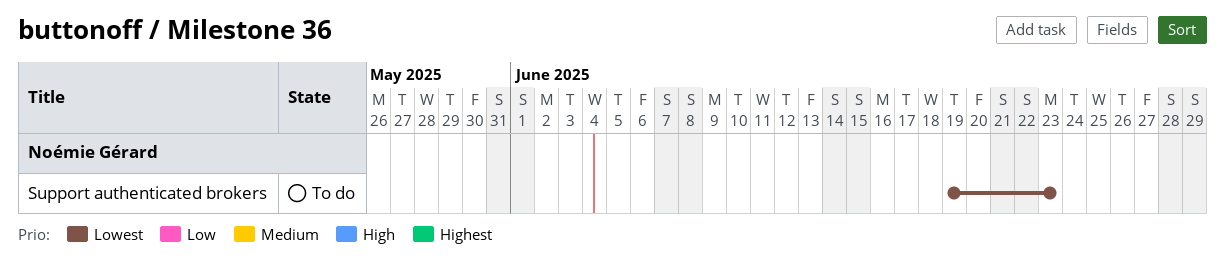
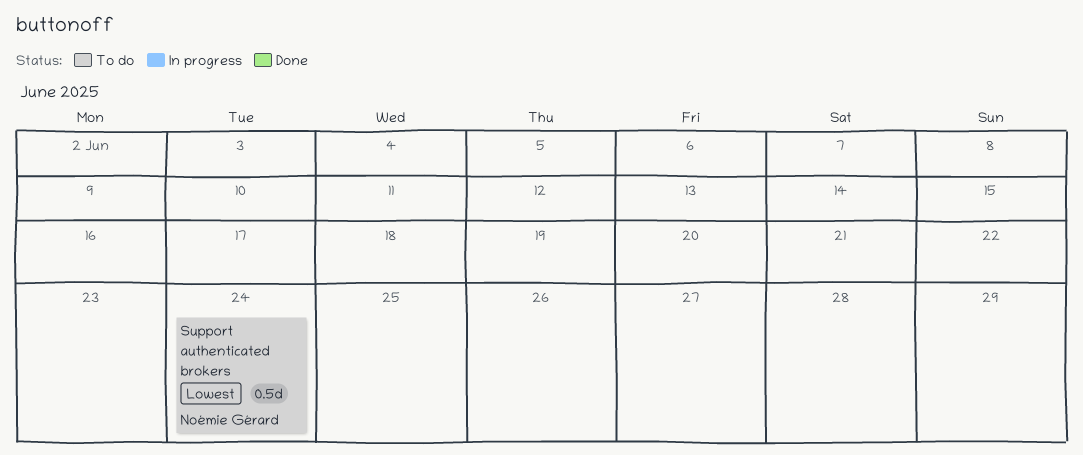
Support authenticated brokers, due: Jun 23 -> Jun 24

